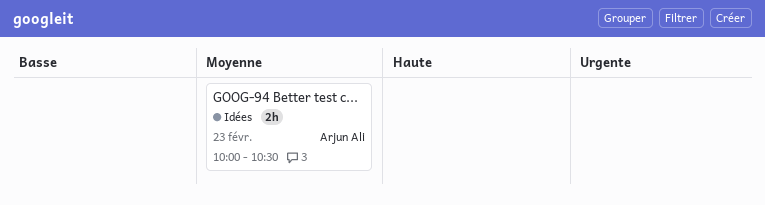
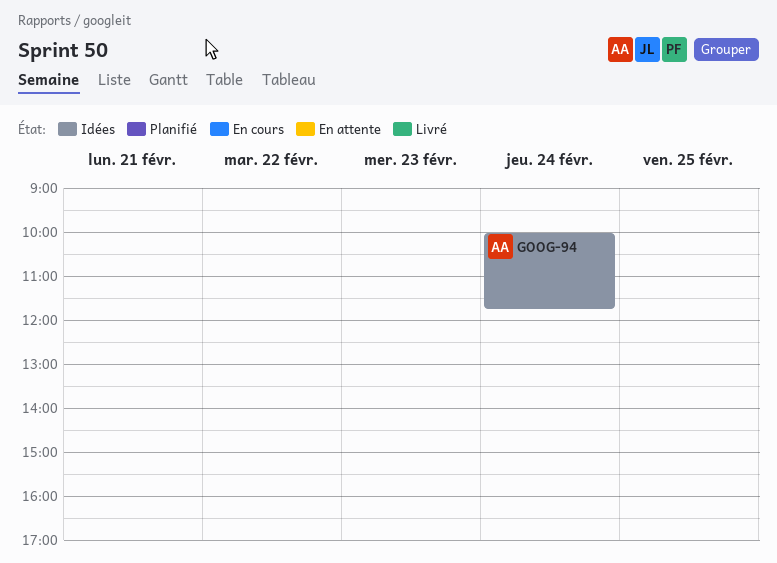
GOOG-94, day: Feb 23 -> Feb 24
GOOG-94, ends: 10:30 -> 11:45

